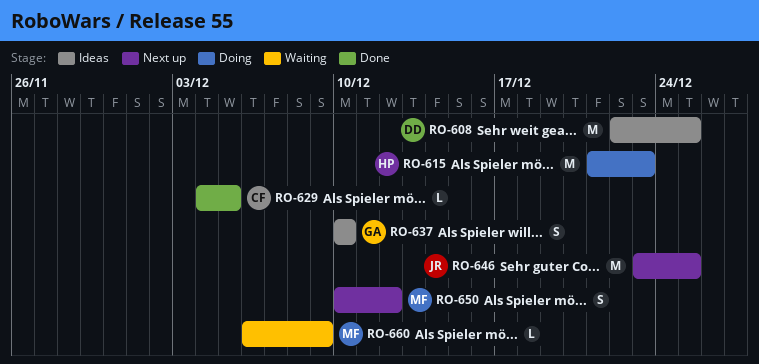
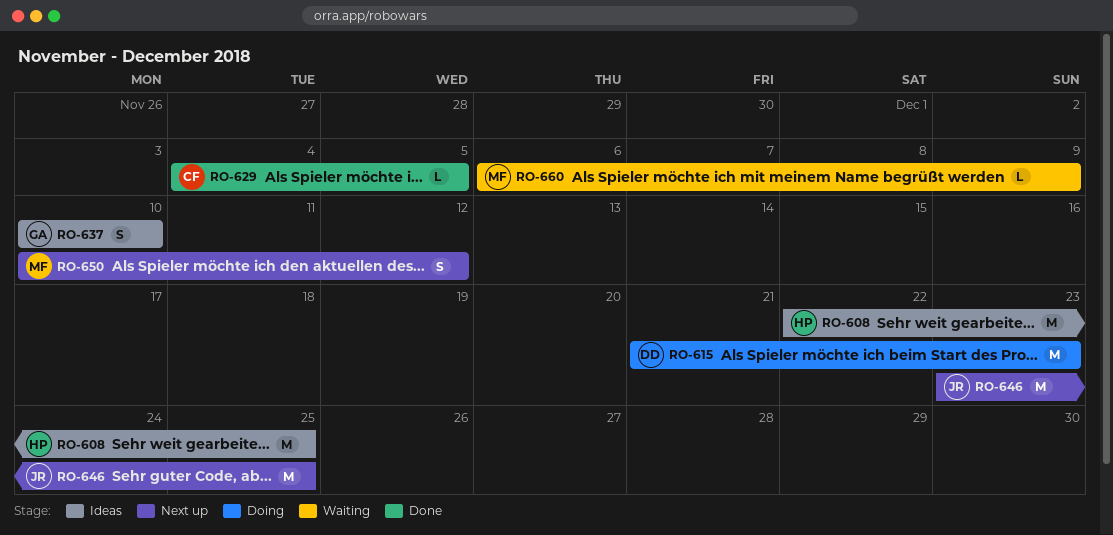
RO-608, owner: DD -> HP
RO-615, owner: HP -> DD

